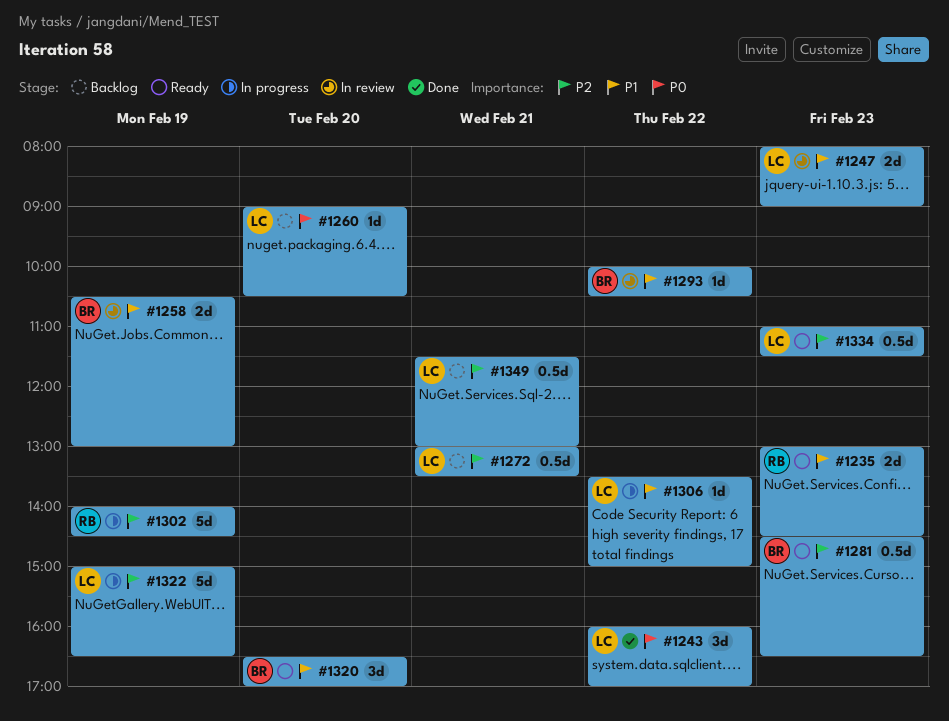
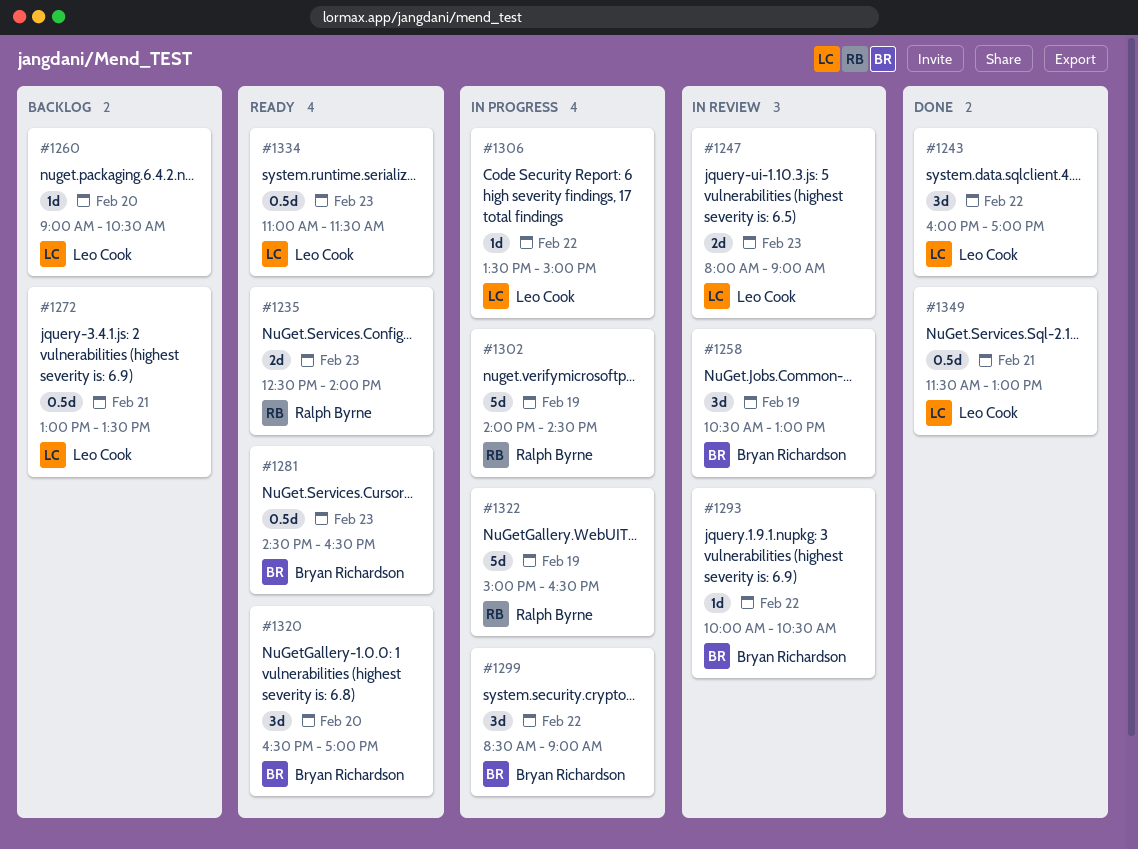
#1235, begins: 13:00 -> 12:30
#1235, ends: 14:30 -> 14:00
#1258, estimate: 2d -> 3d
#1299: none -> present
#1322, owner: Leo Cook -> Ralph Byrne
#1349, status: Backlog -> Done

